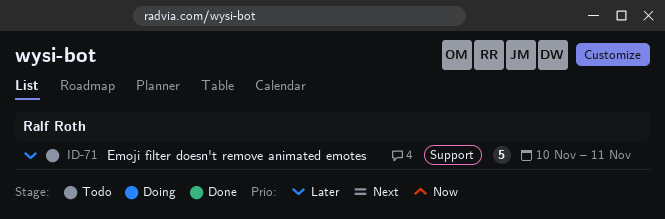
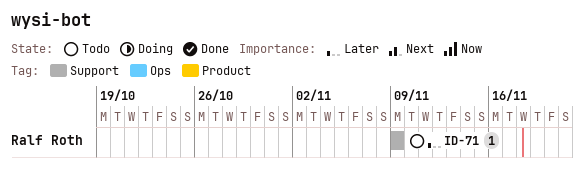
ID-71, estimate: 5 -> 1
ID-71, start: Nov 10 -> Nov 9
ID-71, due: Nov 11 -> Nov 9

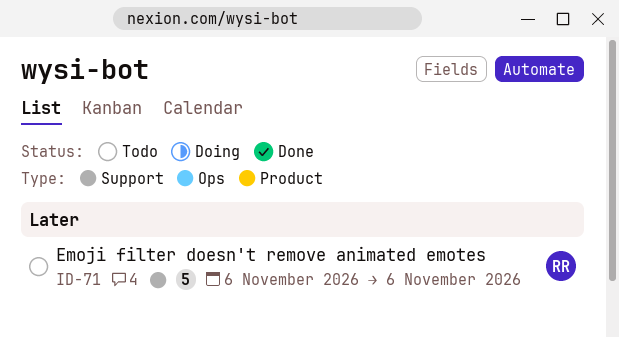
ID-71, estimate: 1 -> 5
ID-71, start: Nov 9 -> Nov 6
ID-71, due: Nov 9 -> Nov 6

